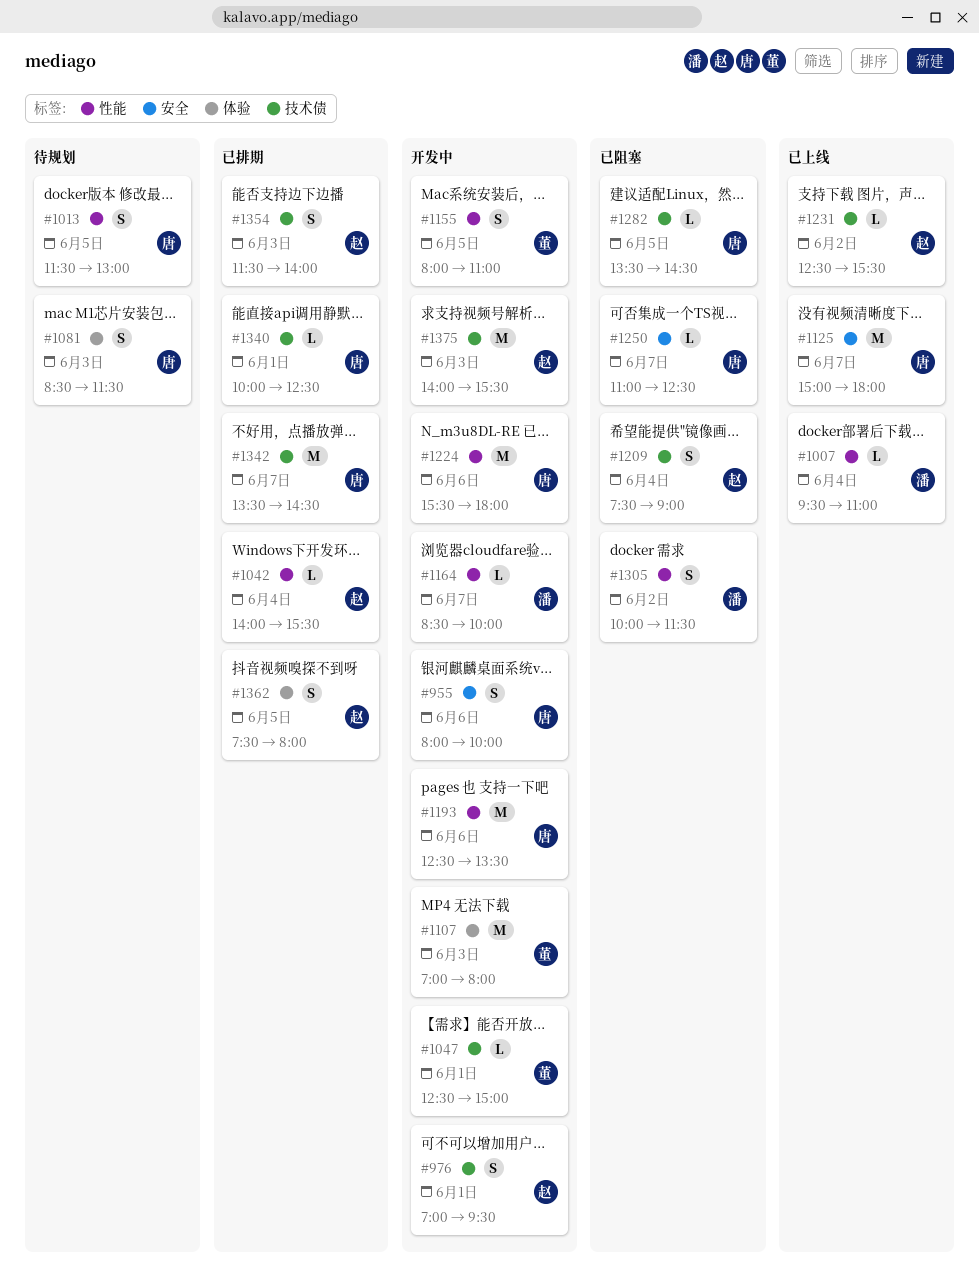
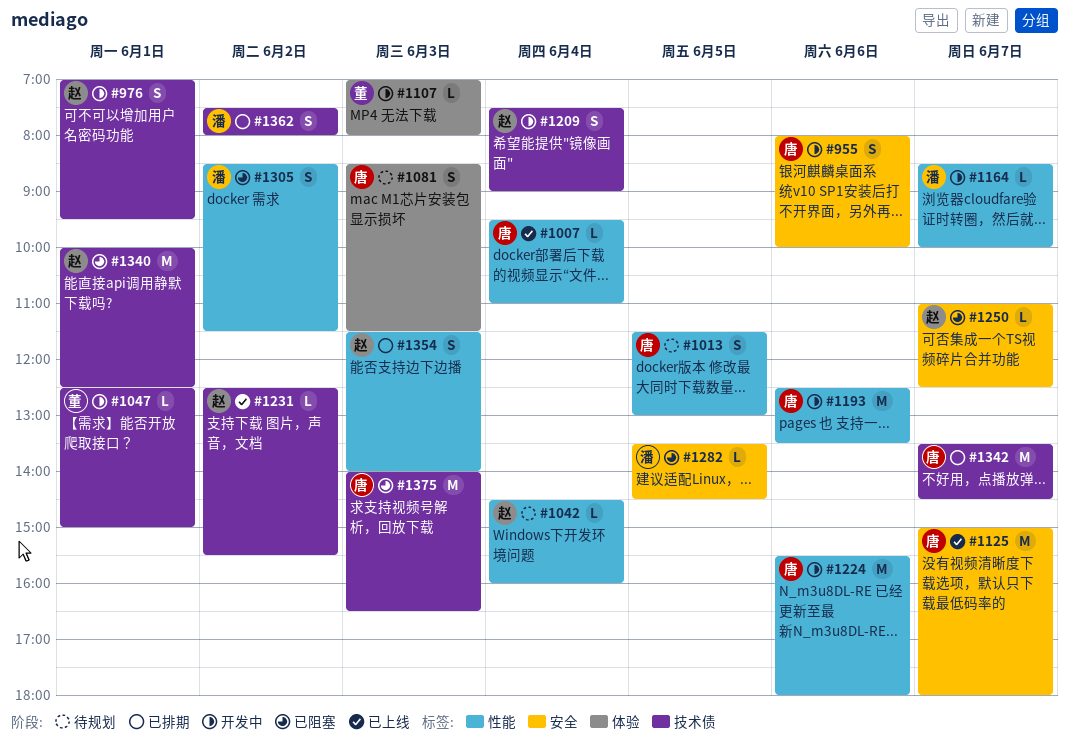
#1007, owner: 潘 -> 唐
#1042, status: 已排期 -> 待规划
#1042, begins: 14:00 -> 14:30
#1042, ends: 15:30 -> 16:00
#1107, estimate: M -> L
#1155: present -> none
#1209, status: 已阻塞 -> 开发中
#1250, owner: 唐 -> 赵
#1282, owner: 唐 -> 潘
#1282, label: 技术债 -> 安全
#1305, begins: 10:00 -> 08:30
#1340, status: 已排期 -> 已阻塞
#1340, owner: 唐 -> 赵
#1340, estimate: L -> M
#1354, label: 技术债 -> 性能
#1362, owner: 赵 -> 潘
#1362, label: 体验 -> 技术债
#1362, day: Jun 5 -> Jun 2
#1375, status: 开发中 -> 已阻塞
#1375, owner: 赵 -> 唐
#1375, ends: 15:30 -> 16:30

